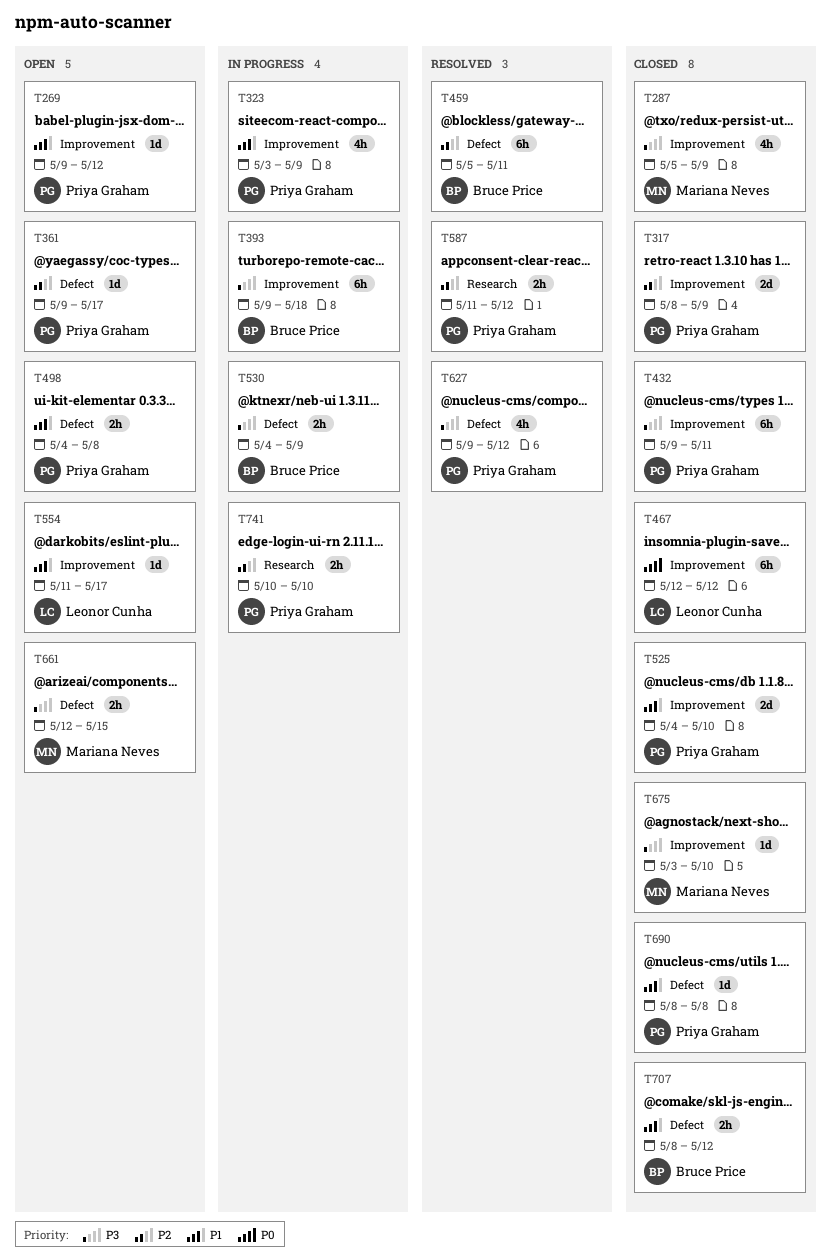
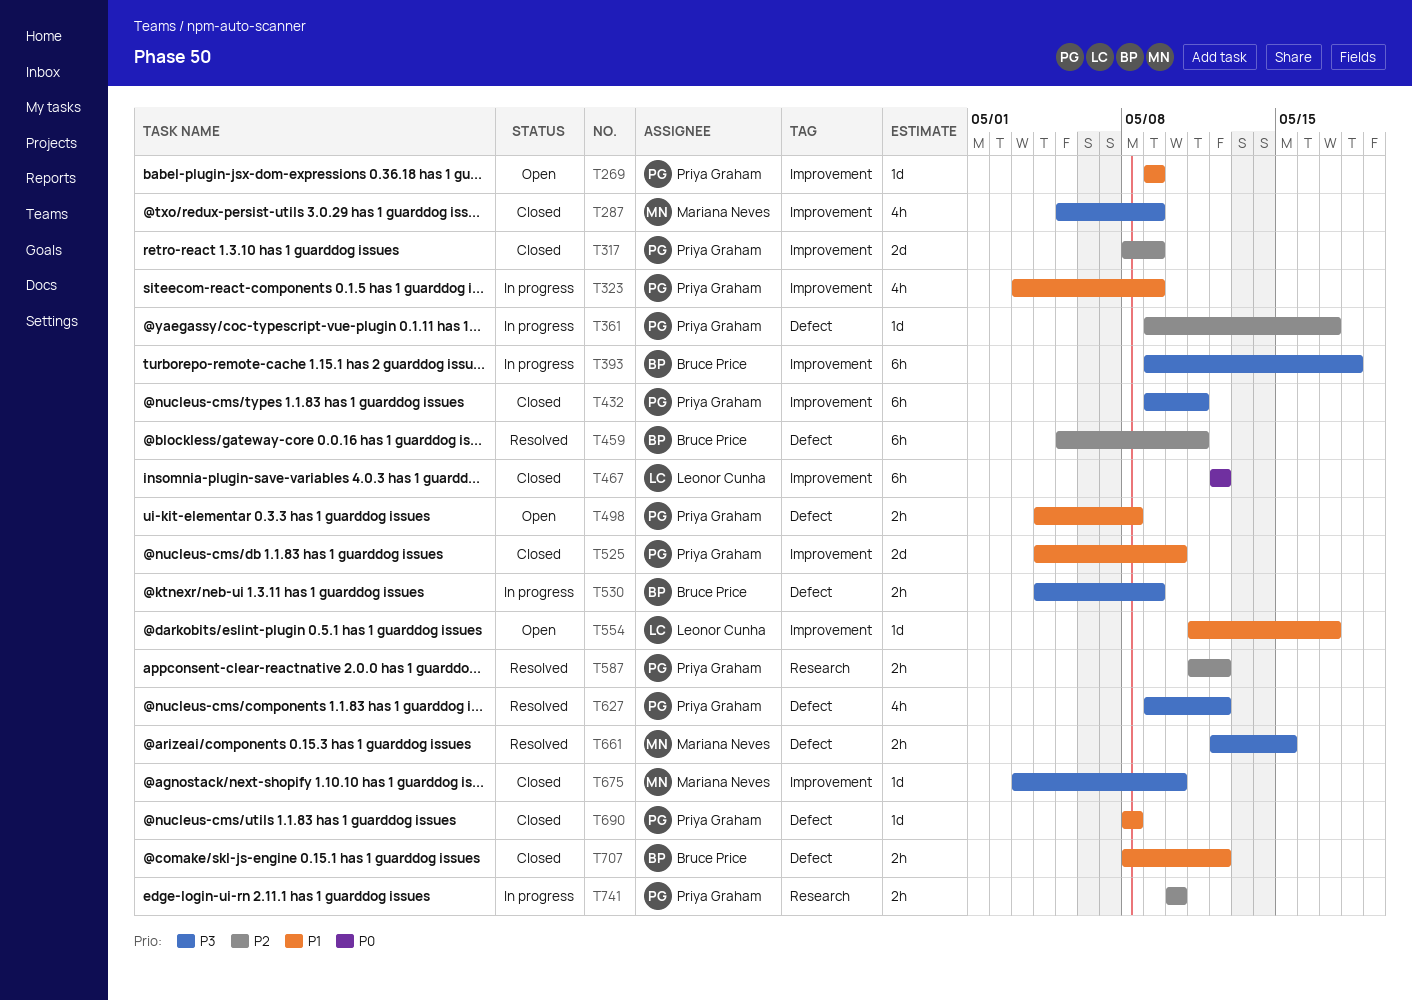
T269, due: May 12 -> May 9
T361, status: Open -> In progress
T661, status: Open -> Resolved

